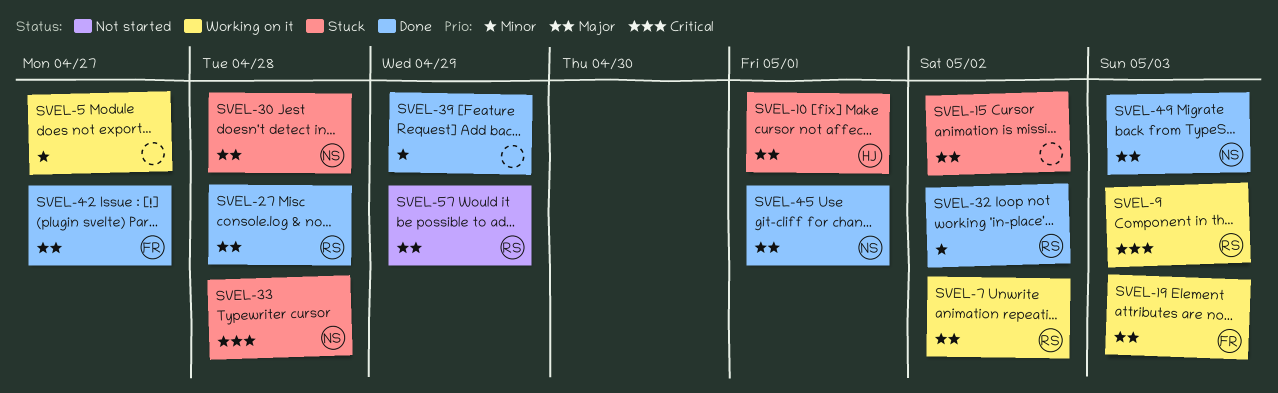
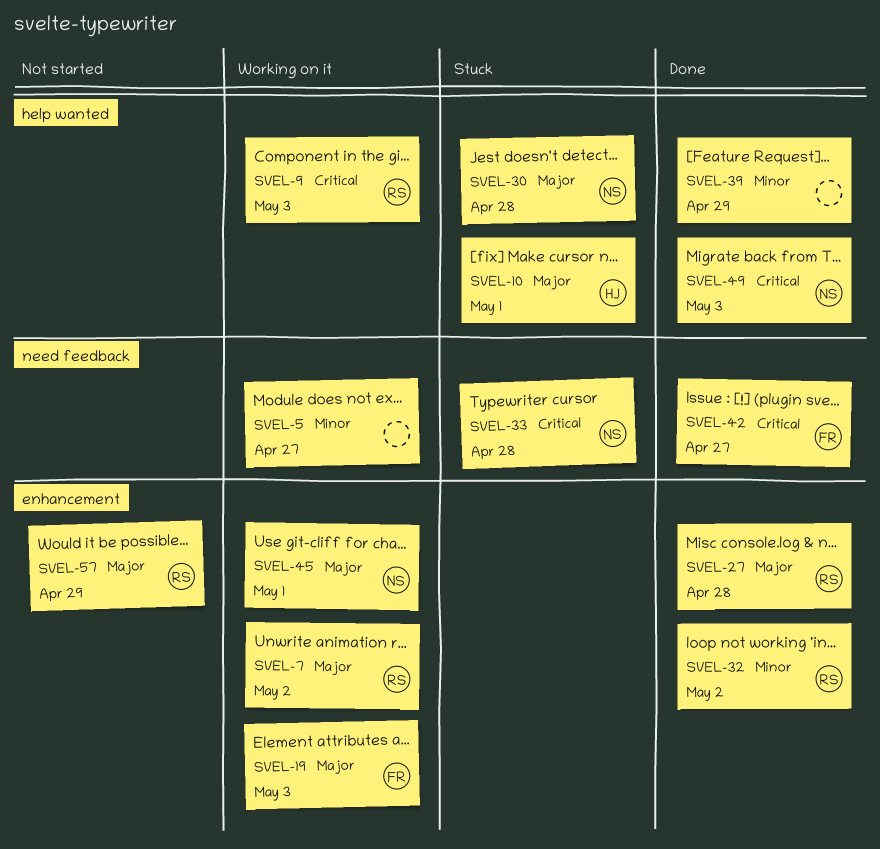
SVEL-15: present -> none
SVEL-42, priority: Major -> Critical
SVEL-45, status: Done -> Working on it
SVEL-49, priority: Major -> Critical

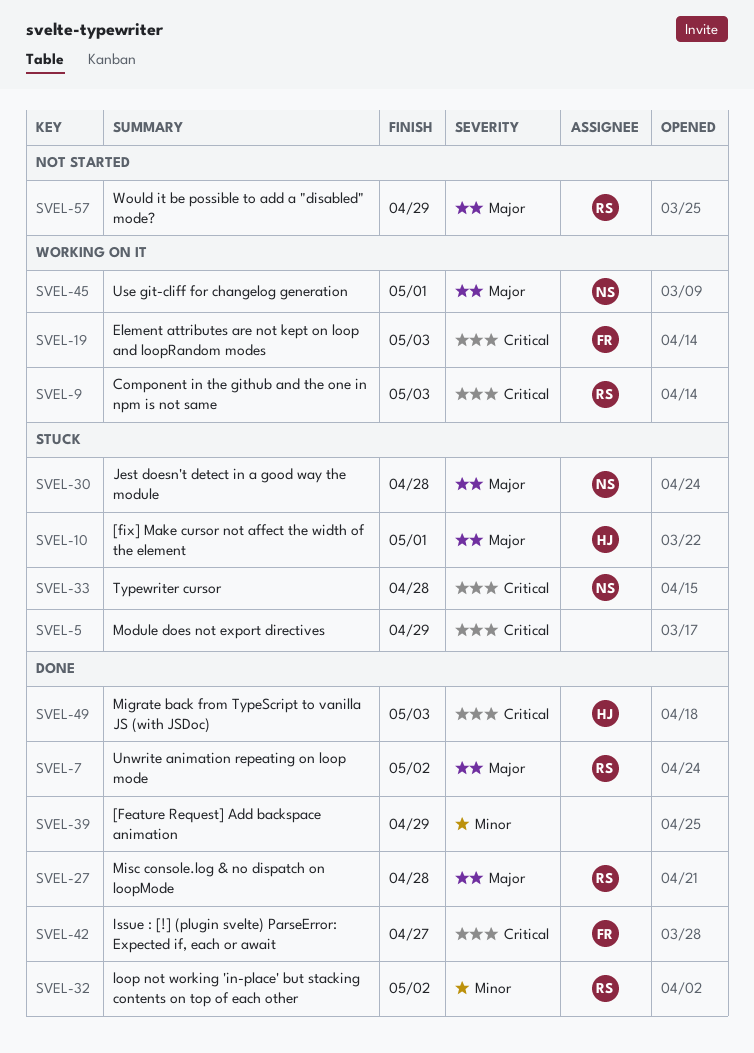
SVEL-5, status: Working on it -> Stuck
SVEL-5, priority: Minor -> Critical
SVEL-5, due: Apr 27 -> Apr 29
SVEL-7, status: Working on it -> Done
SVEL-19, priority: Major -> Critical
SVEL-49, owner: NS -> HJ

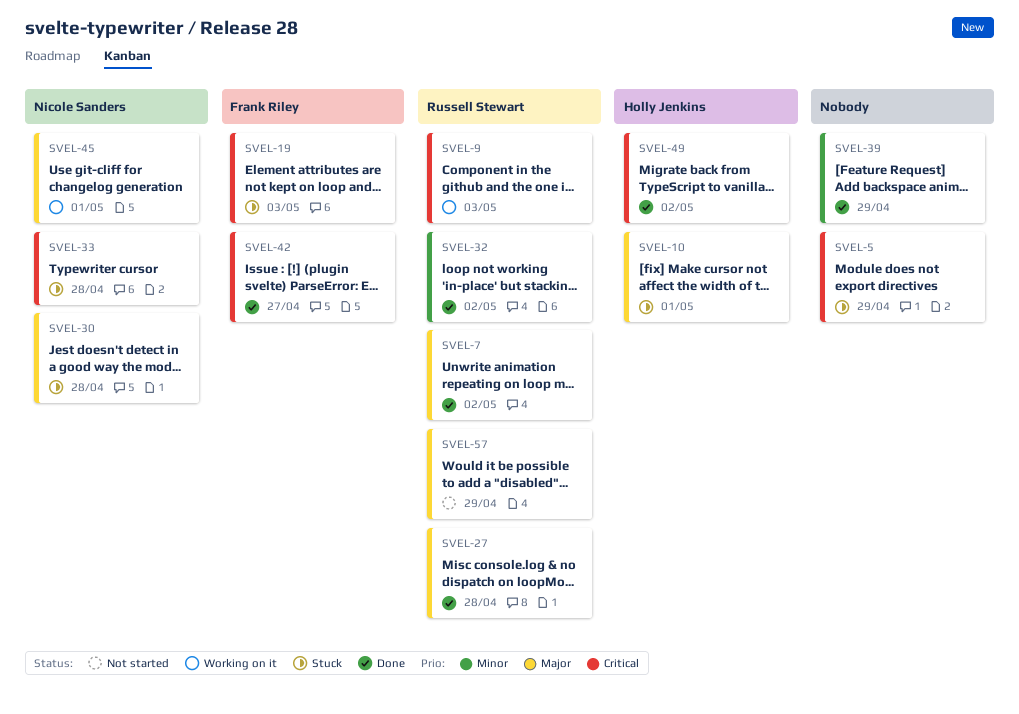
SVEL-19, status: Working on it -> Stuck
SVEL-49, due: May 3 -> May 2

